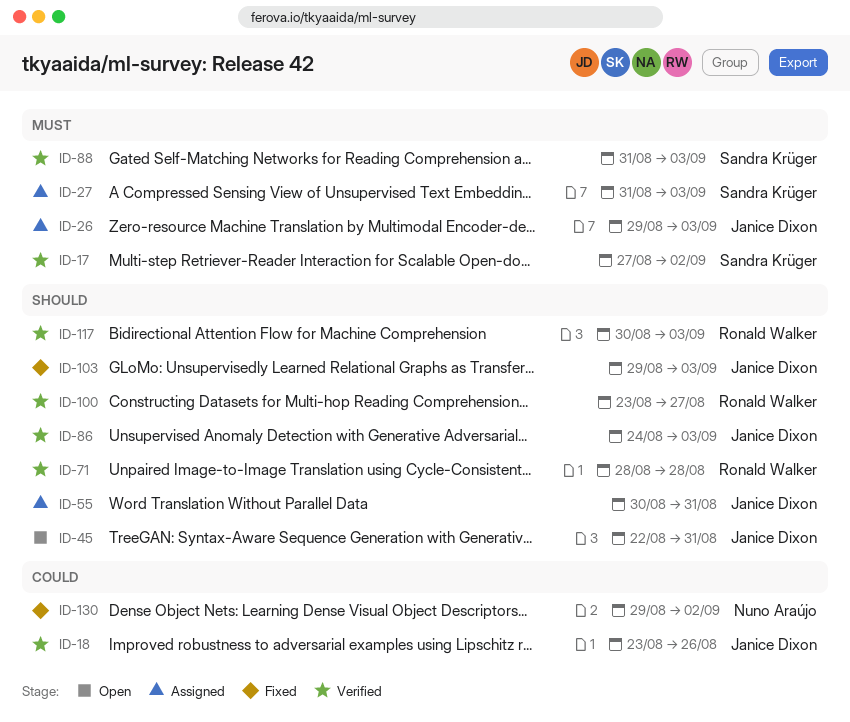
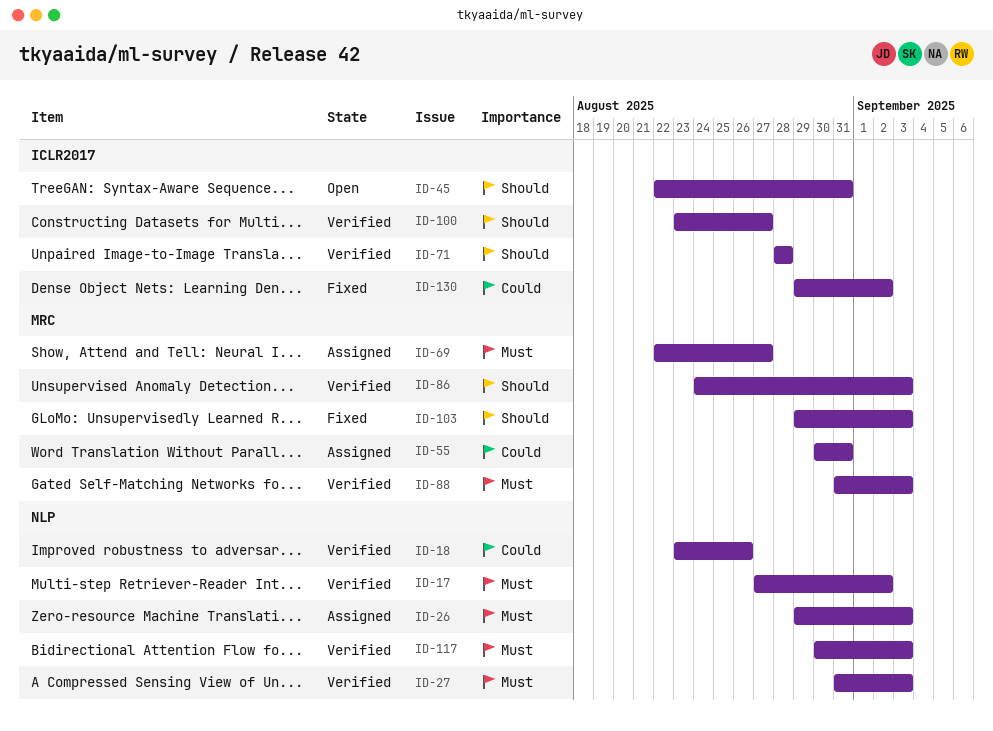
ID-27, status: Assigned -> Verified
ID-55, priority: Should -> Could
ID-69: none -> present
ID-117, priority: Should -> Must

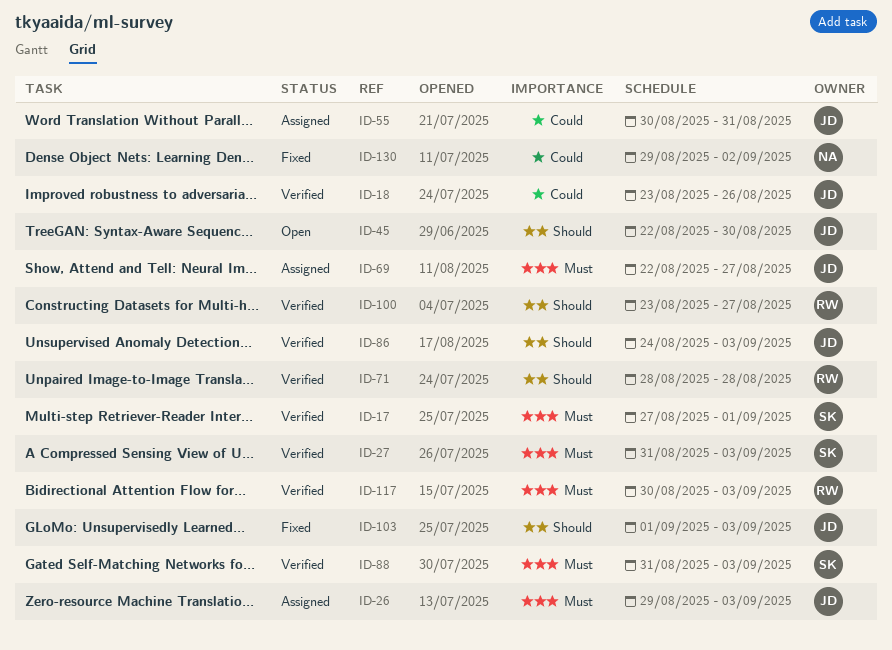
ID-17, due: Sep 2 -> Sep 1
ID-45, due: Aug 31 -> Aug 30
ID-103, start: Aug 29 -> Sep 1

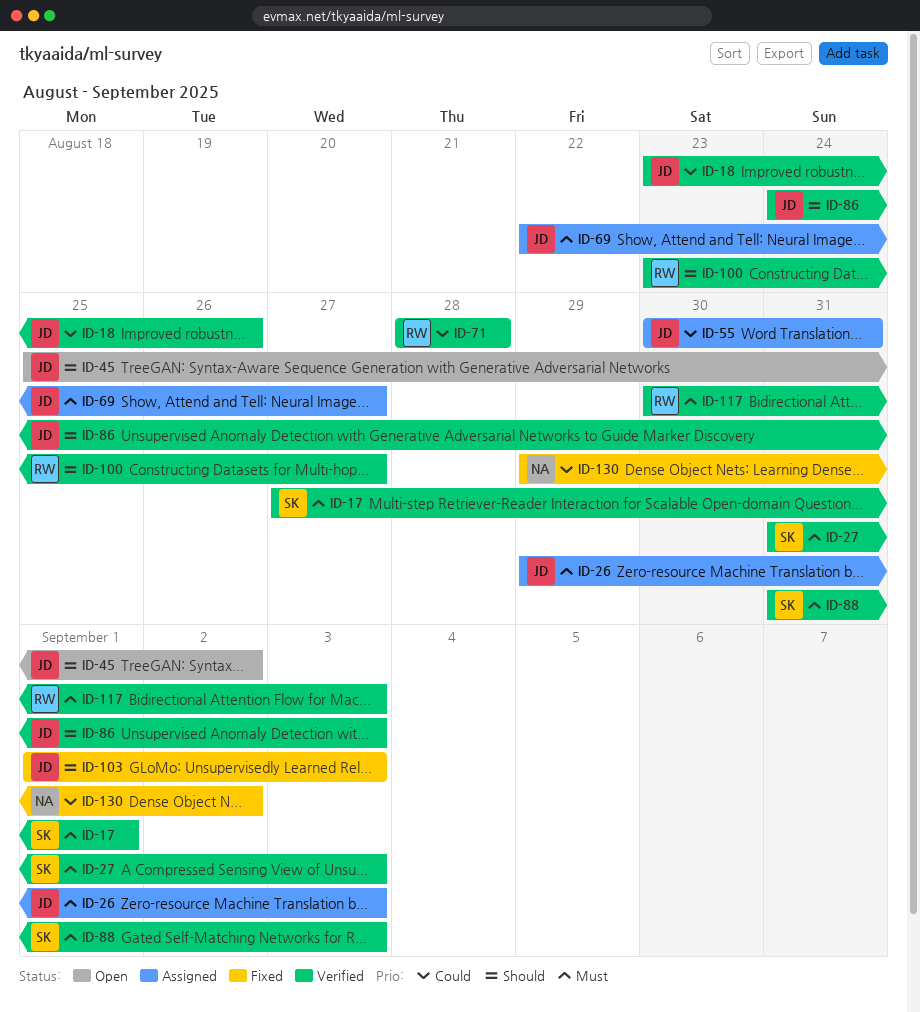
ID-45, start: Aug 22 -> Aug 25
ID-45, due: Aug 30 -> Sep 2
ID-71, priority: Should -> Could

